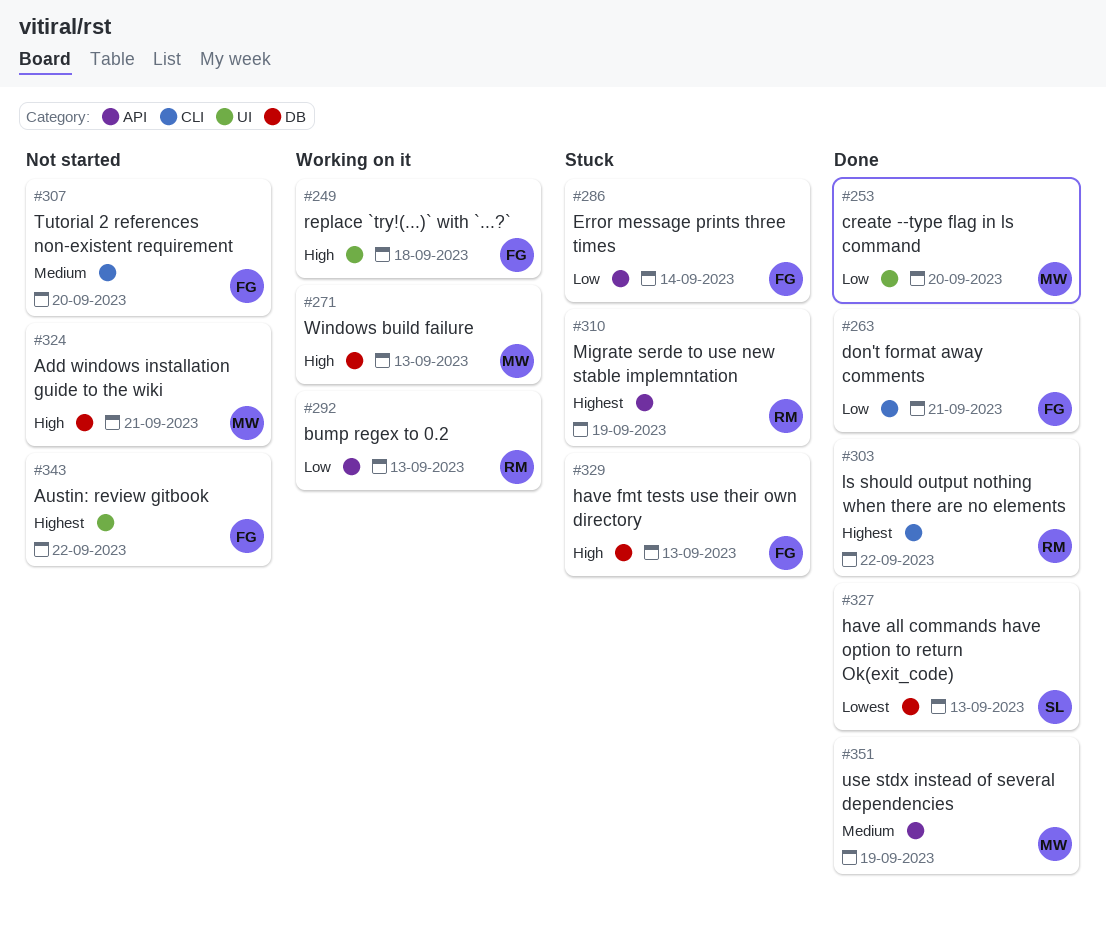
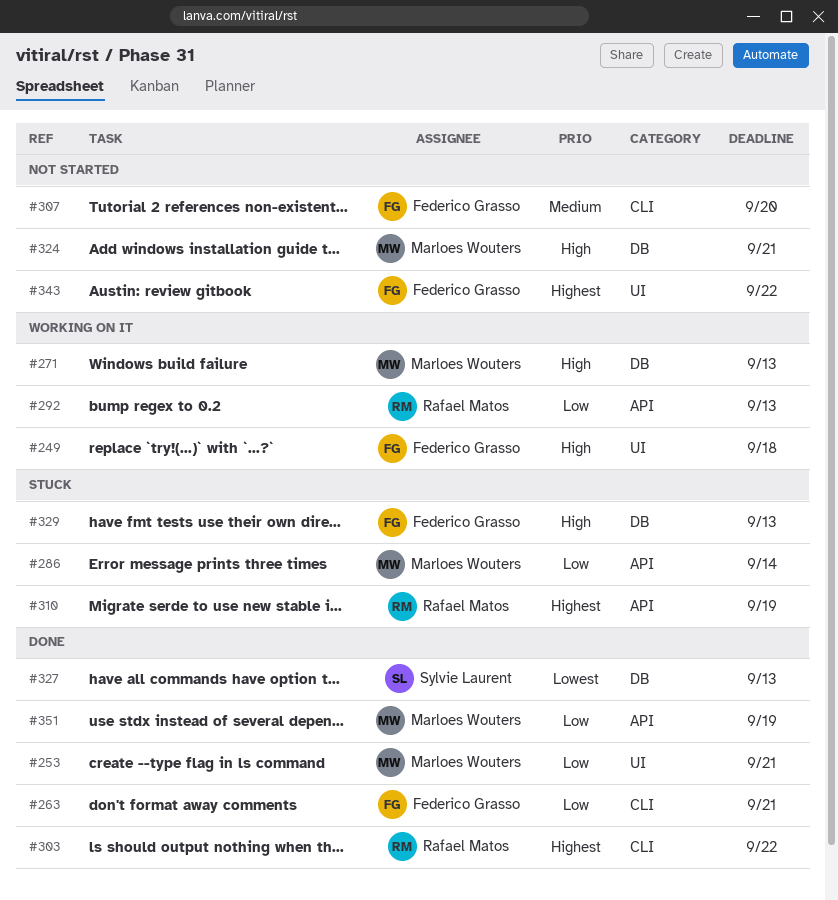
#253, due: Sep 20 -> Sep 21
#286, owner: Federico Grasso -> Marloes Wouters
#351, priority: Medium -> Low

